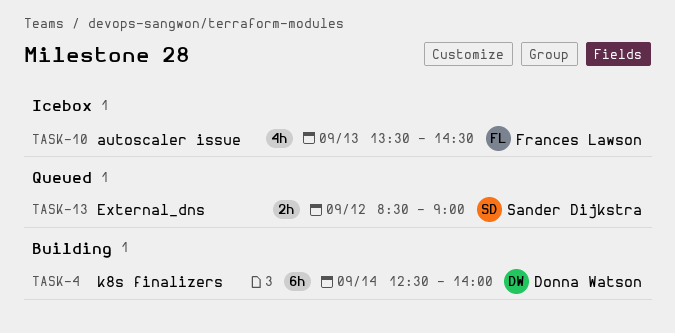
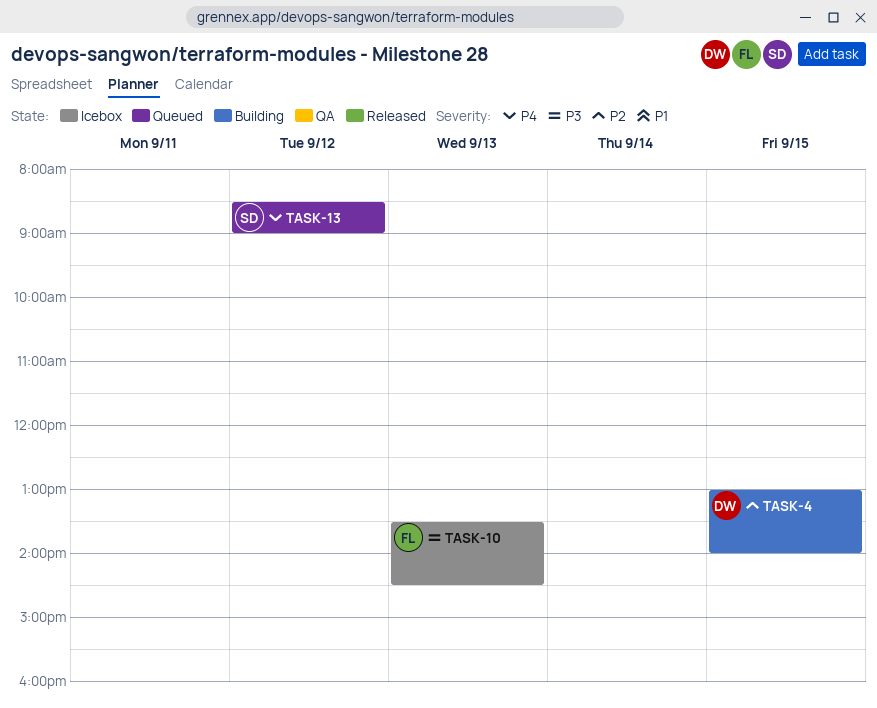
TASK-4, day: Sep 14 -> Sep 15
TASK-4, begins: 12:30 -> 13:00

